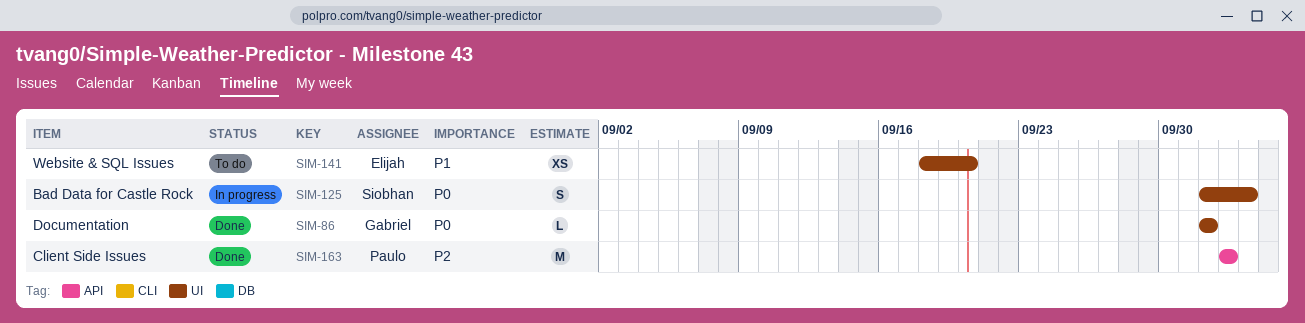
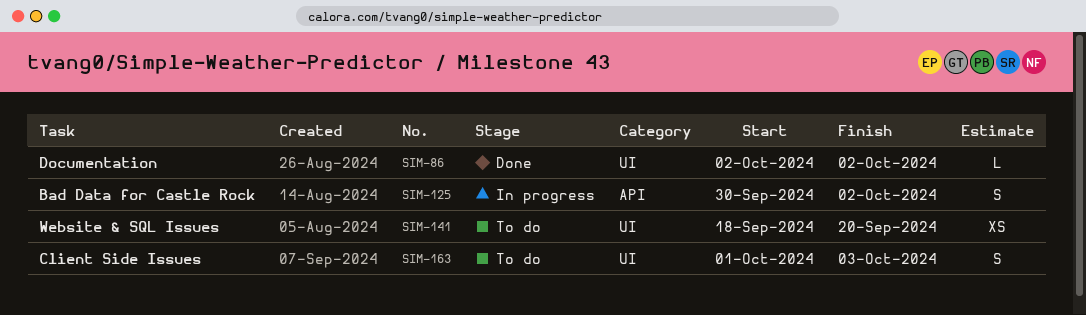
SIM-125, label: UI -> API
SIM-125, start: Oct 2 -> Sep 30
SIM-125, due: Oct 4 -> Oct 2
SIM-163, status: Done -> To do
SIM-163, label: API -> UI
SIM-163, estimate: M -> S
SIM-163, start: Oct 3 -> Oct 1

